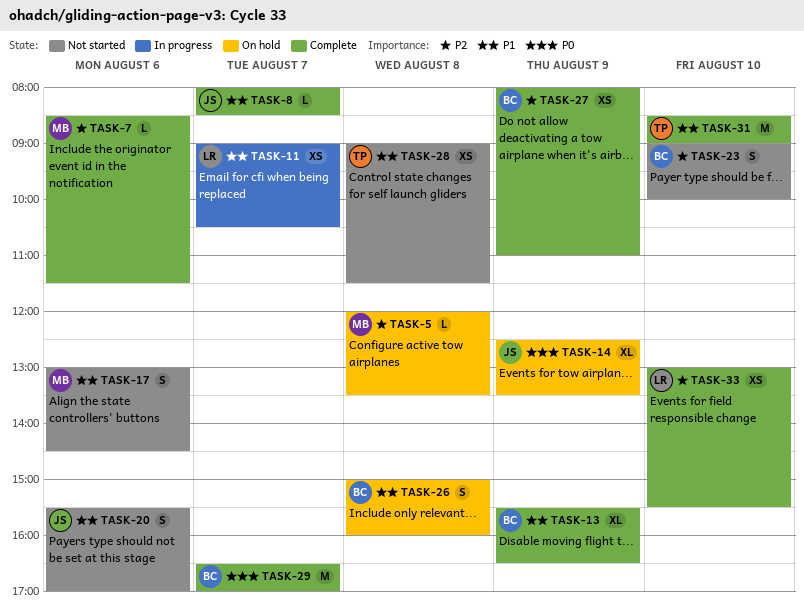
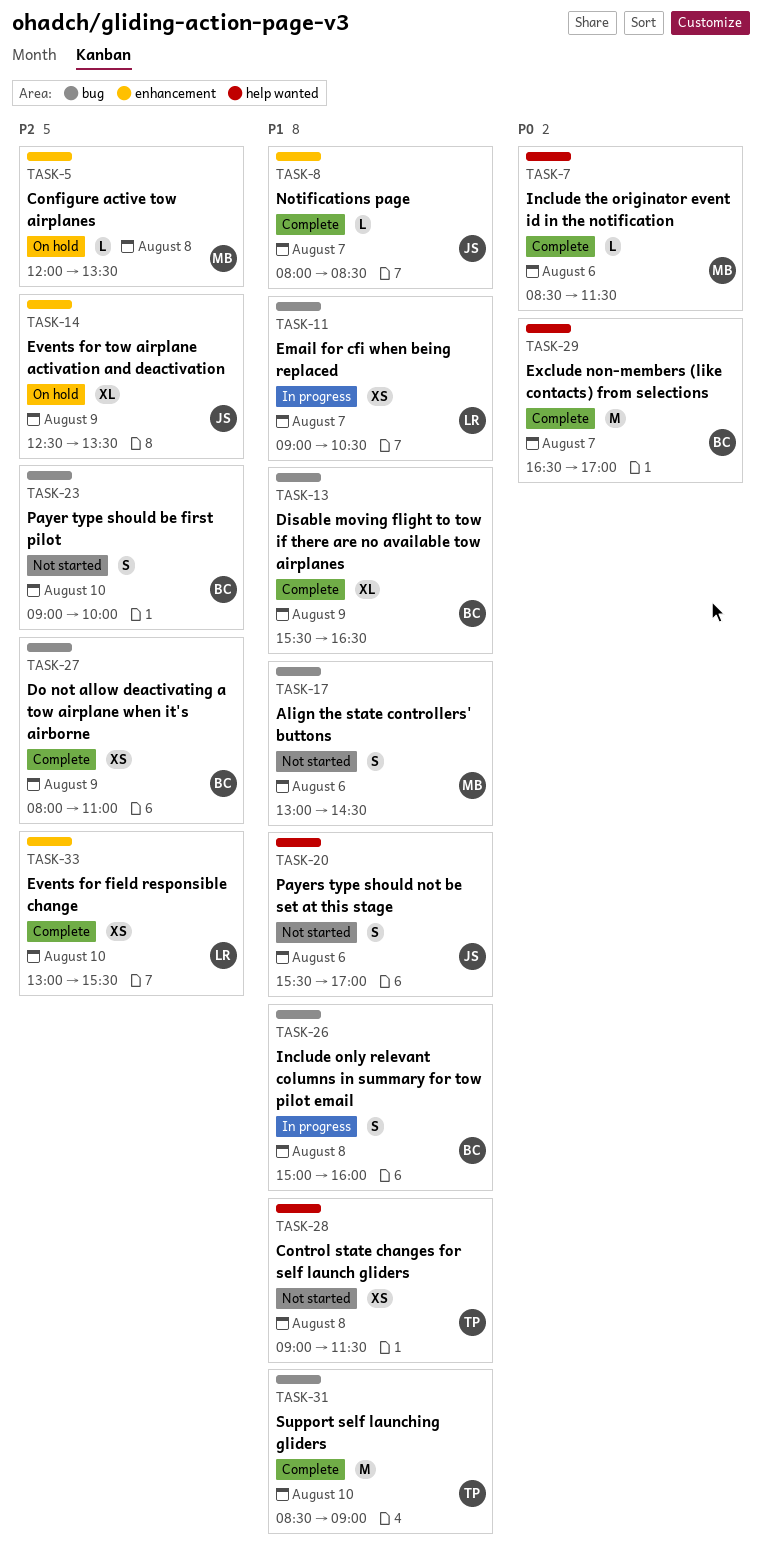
TASK-7, priority: P2 -> P0
TASK-14, priority: P0 -> P2
TASK-26, status: On hold -> In progress

